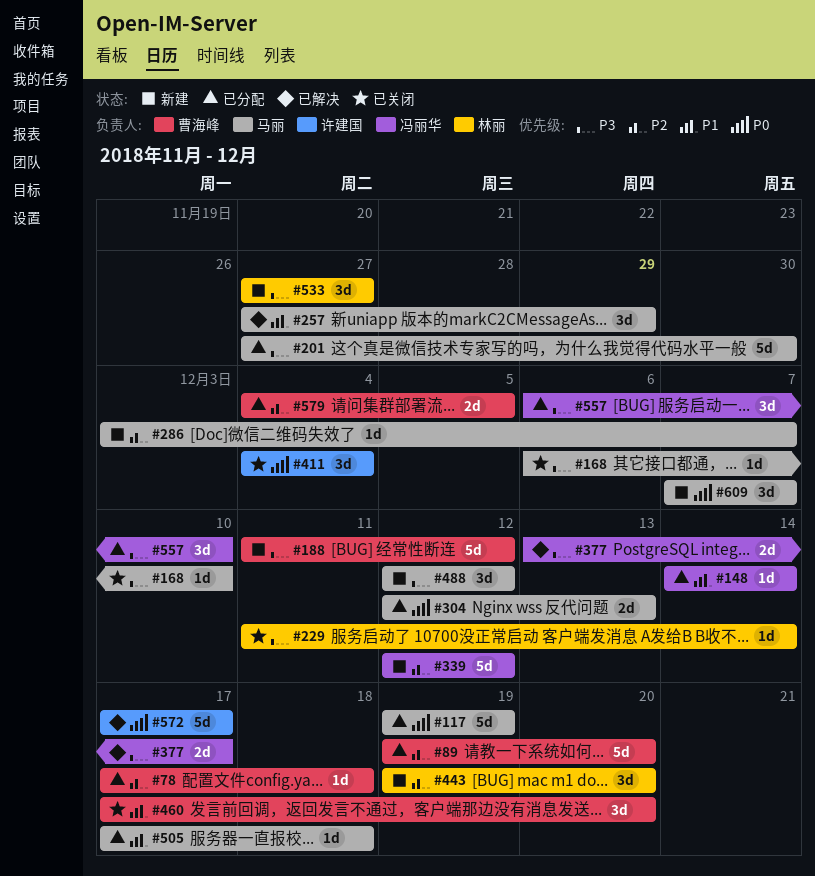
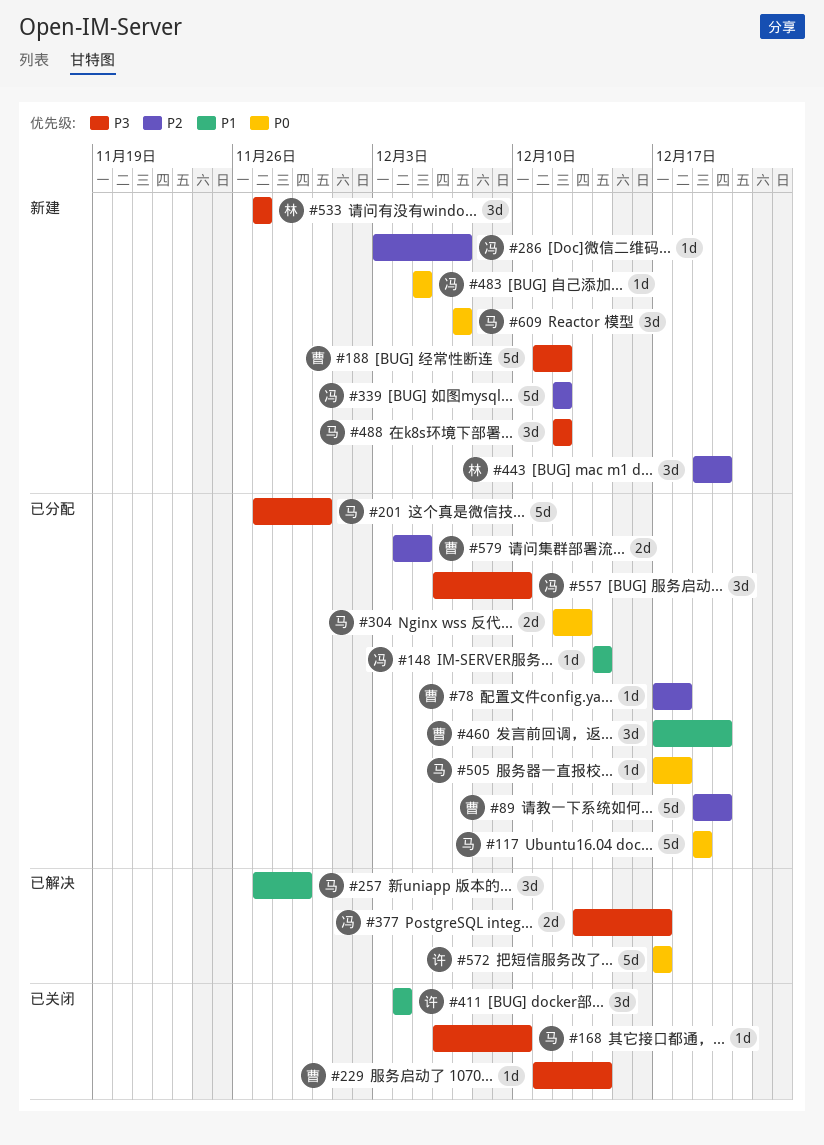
#229, owner: 林丽 -> 曹海峰
#286, owner: 马丽 -> 冯丽华
#411, priority: P0 -> P1
#460, status: 已关闭 -> 已分配
#483: none -> present
#505, priority: P1 -> P0

